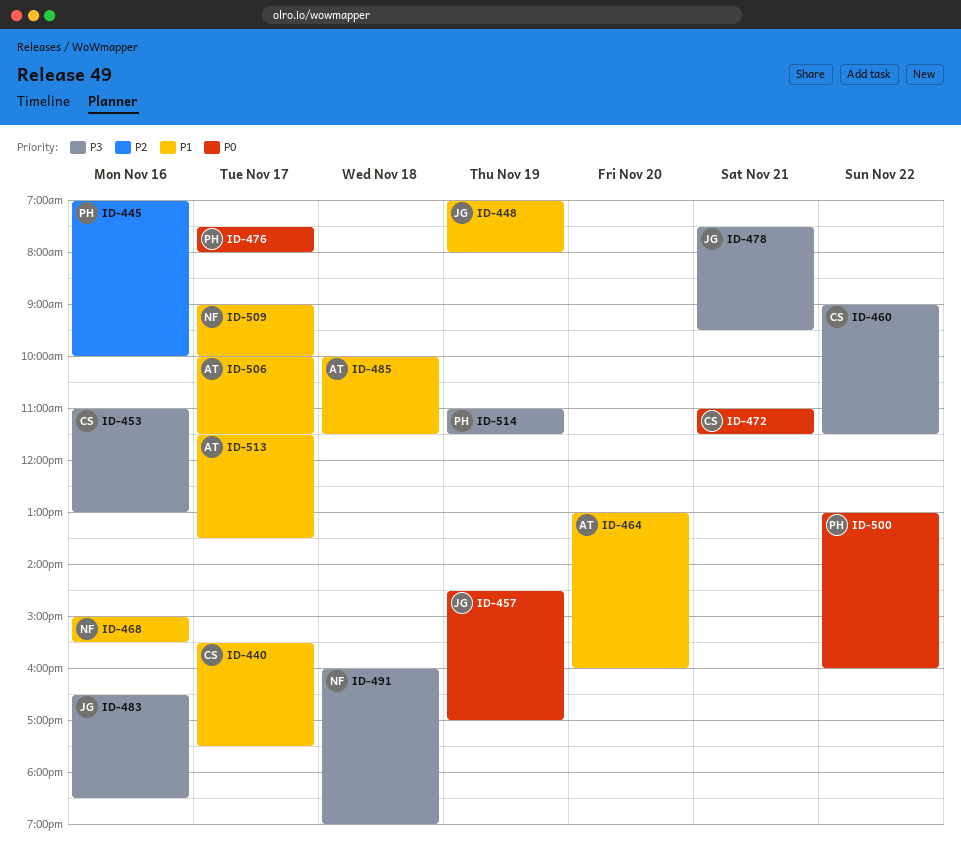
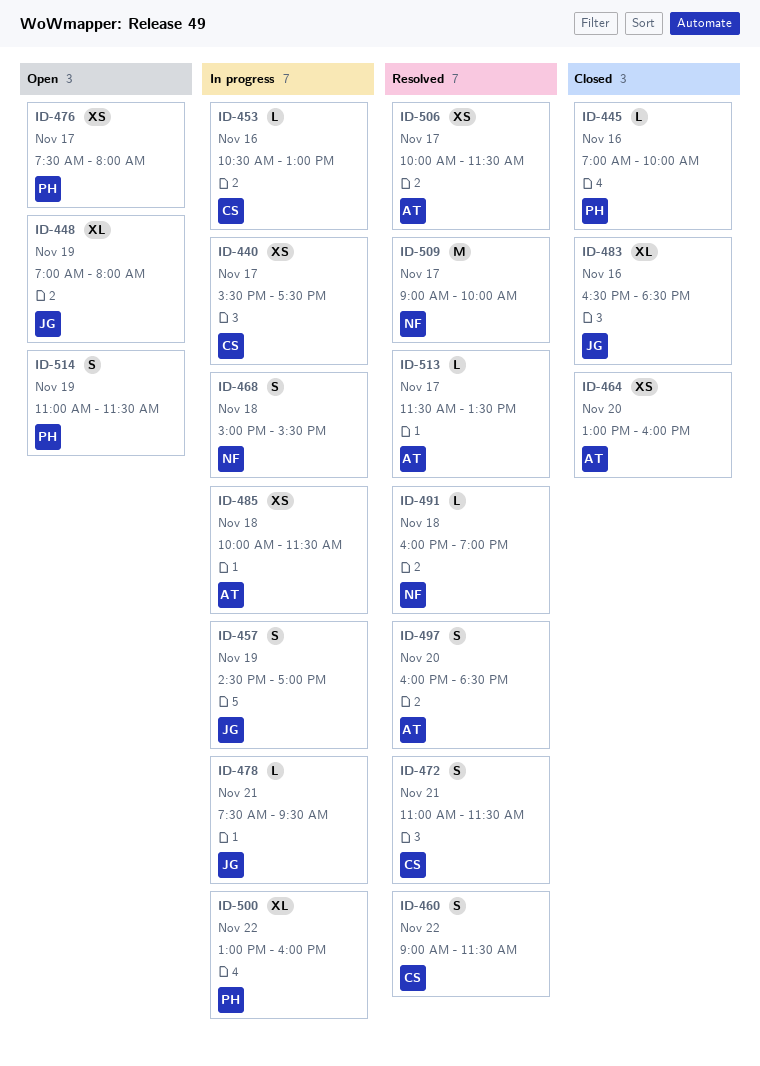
ID-453, begins: 11:00 -> 10:30
ID-468, day: Nov 16 -> Nov 18
ID-497: none -> present

